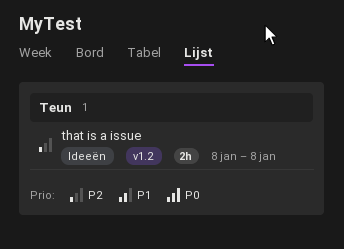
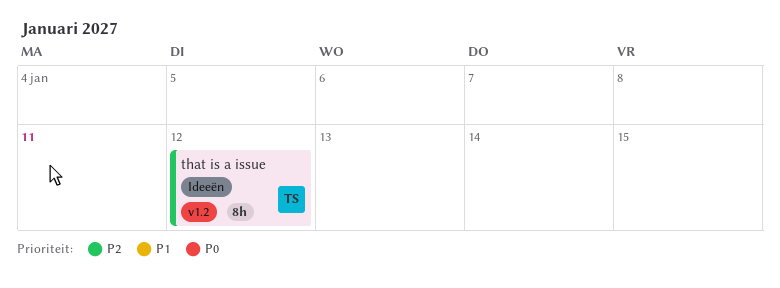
that is a issue, estimate: 2h -> 8h
that is a issue, due: Jan 8 -> Jan 12

